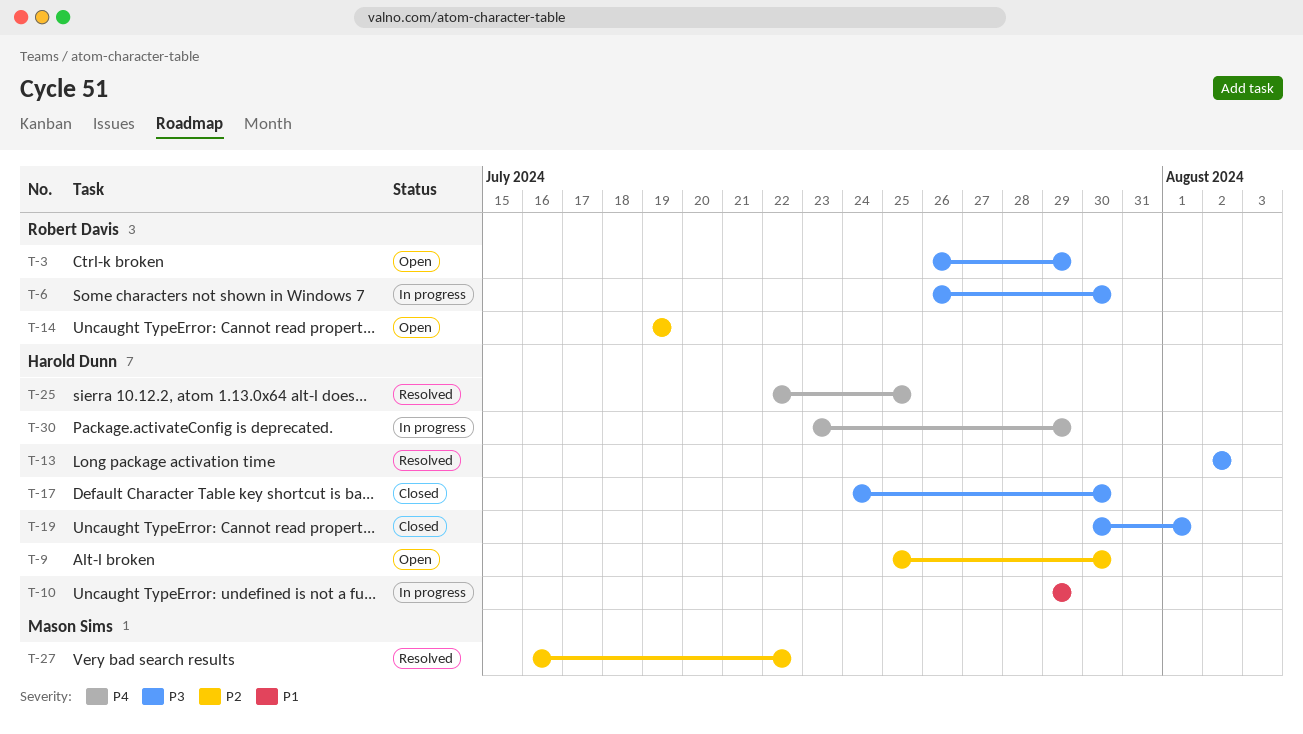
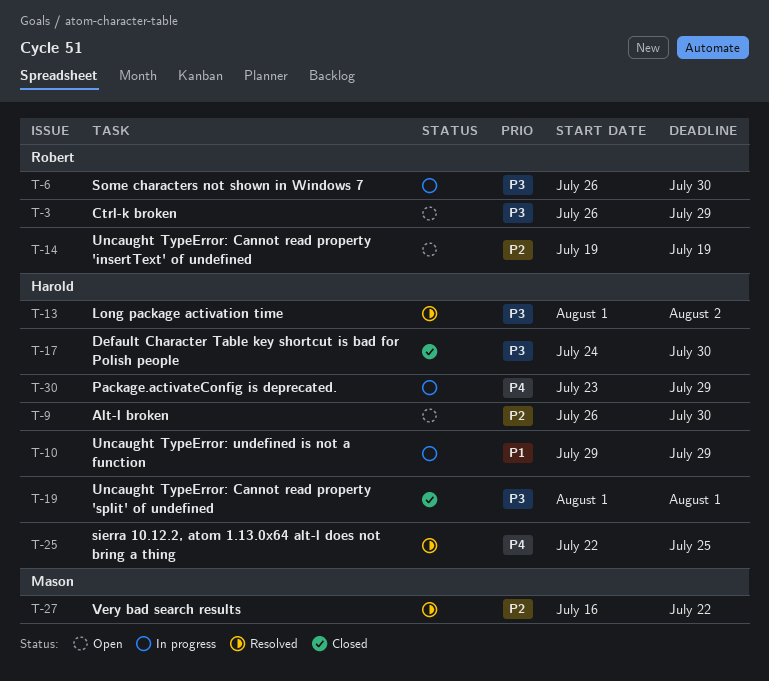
T-9, start: Jul 25 -> Jul 26
T-13, start: Aug 2 -> Aug 1
T-19, start: Jul 30 -> Aug 1

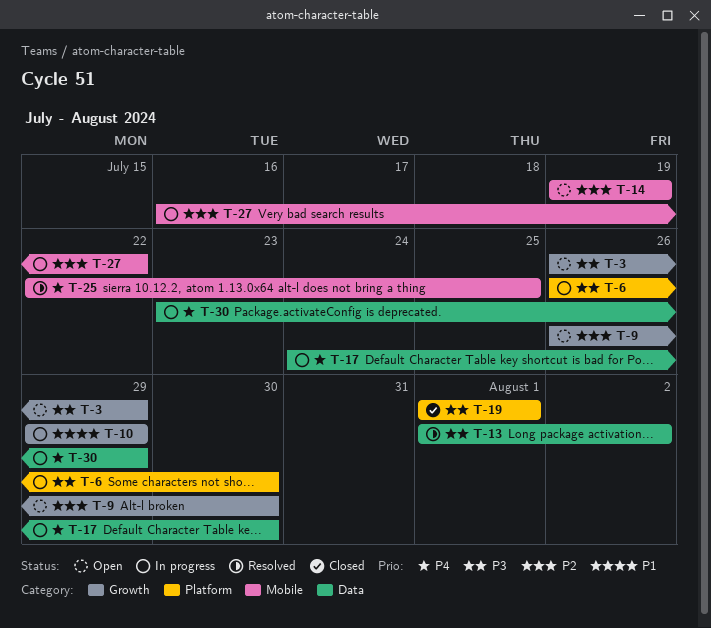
T-17, status: Closed -> In progress
T-17, priority: P3 -> P4
T-27, status: Resolved -> In progress

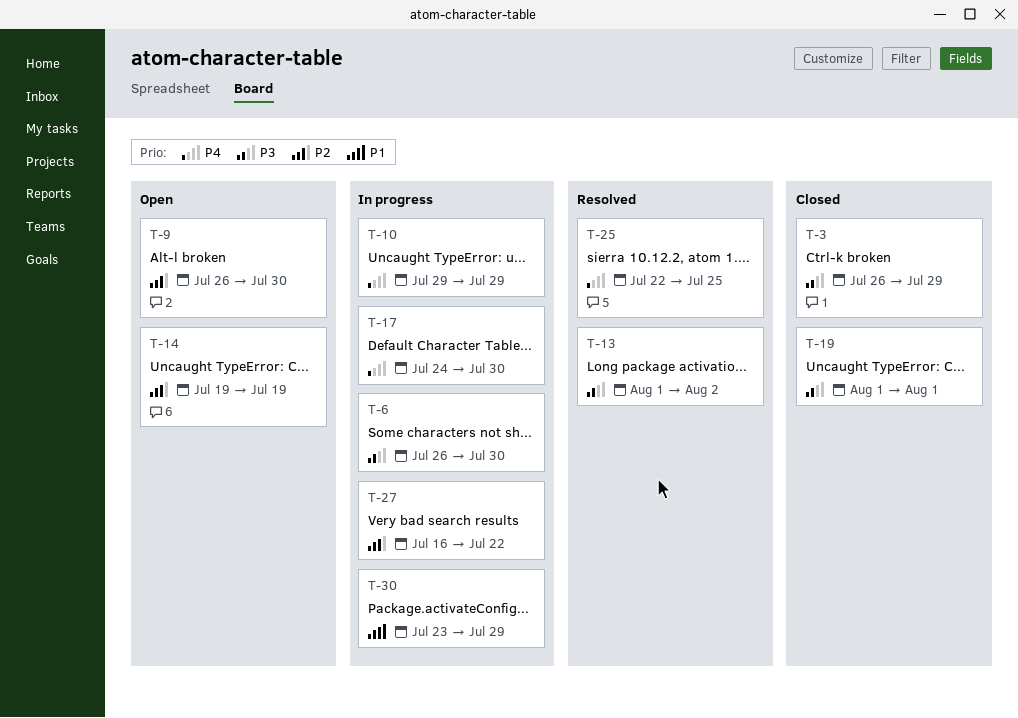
T-3, status: Open -> Closed
T-10, priority: P1 -> P4
T-30, priority: P4 -> P1

